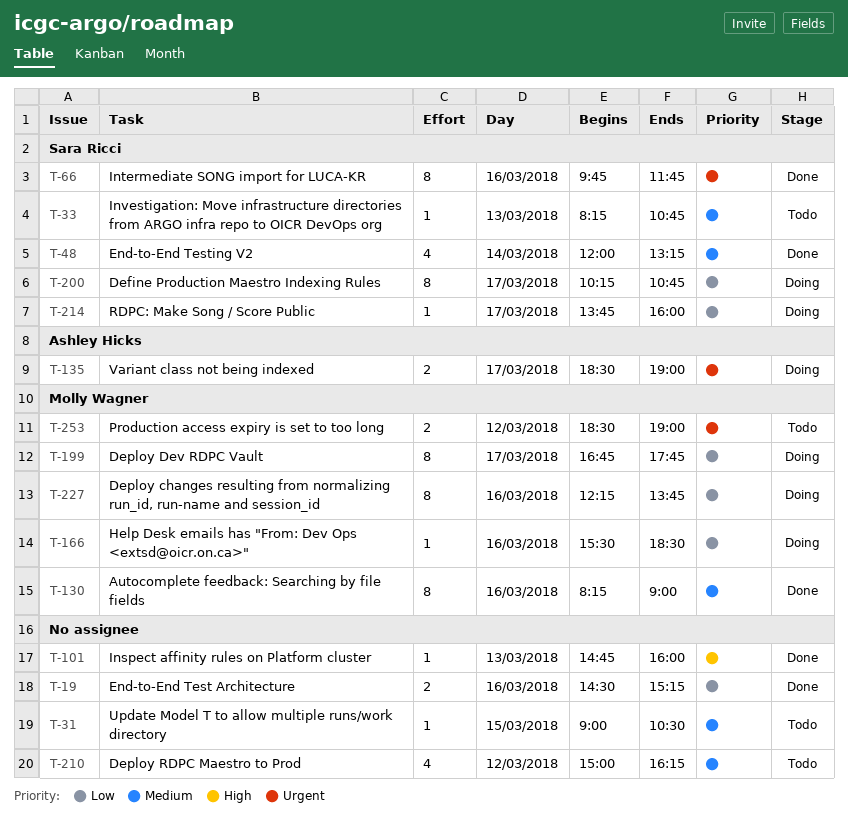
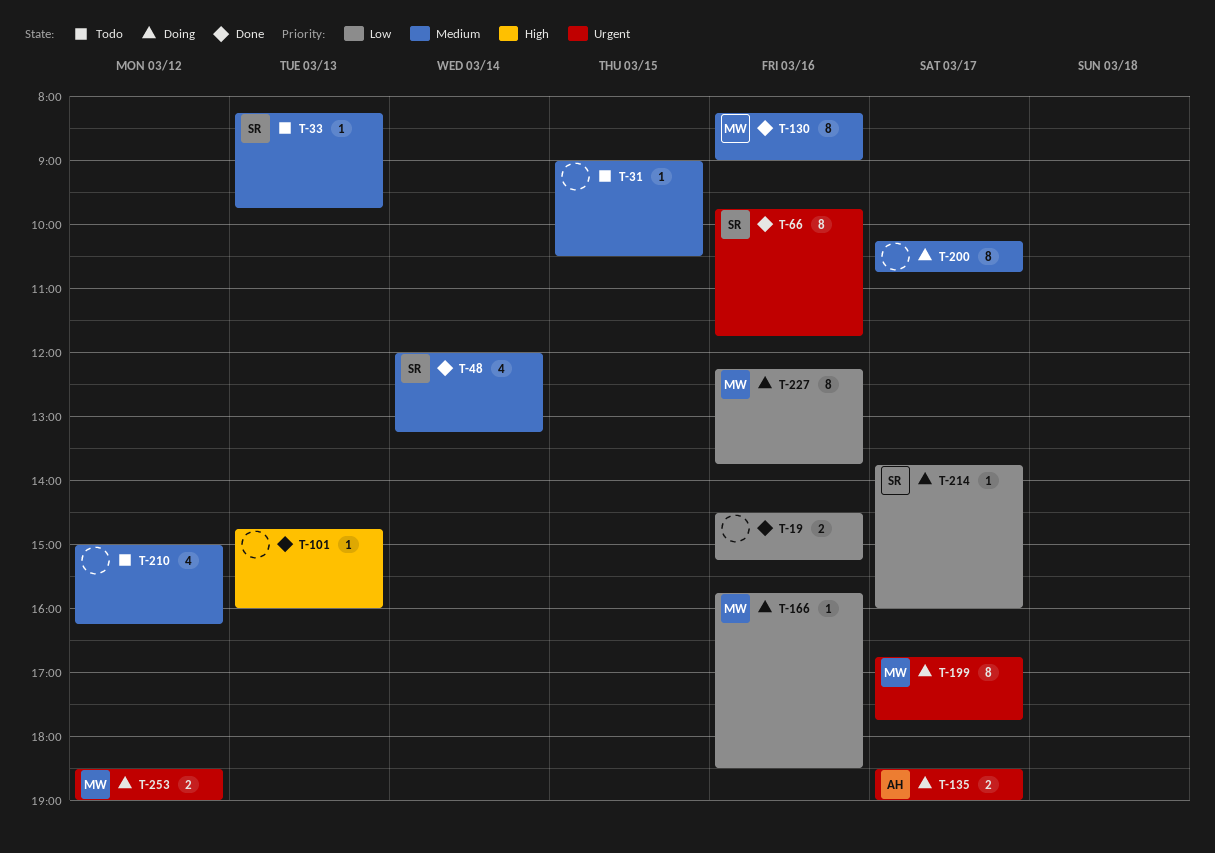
T-33, ends: 10:45 -> 09:45
T-166, begins: 15:30 -> 15:45
T-199, priority: Low -> Urgent
T-200, owner: Sara Ricci -> none
T-200, priority: Low -> Medium
T-253, status: Todo -> Doing

